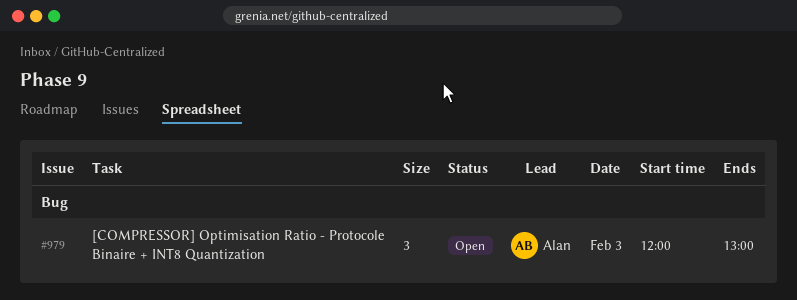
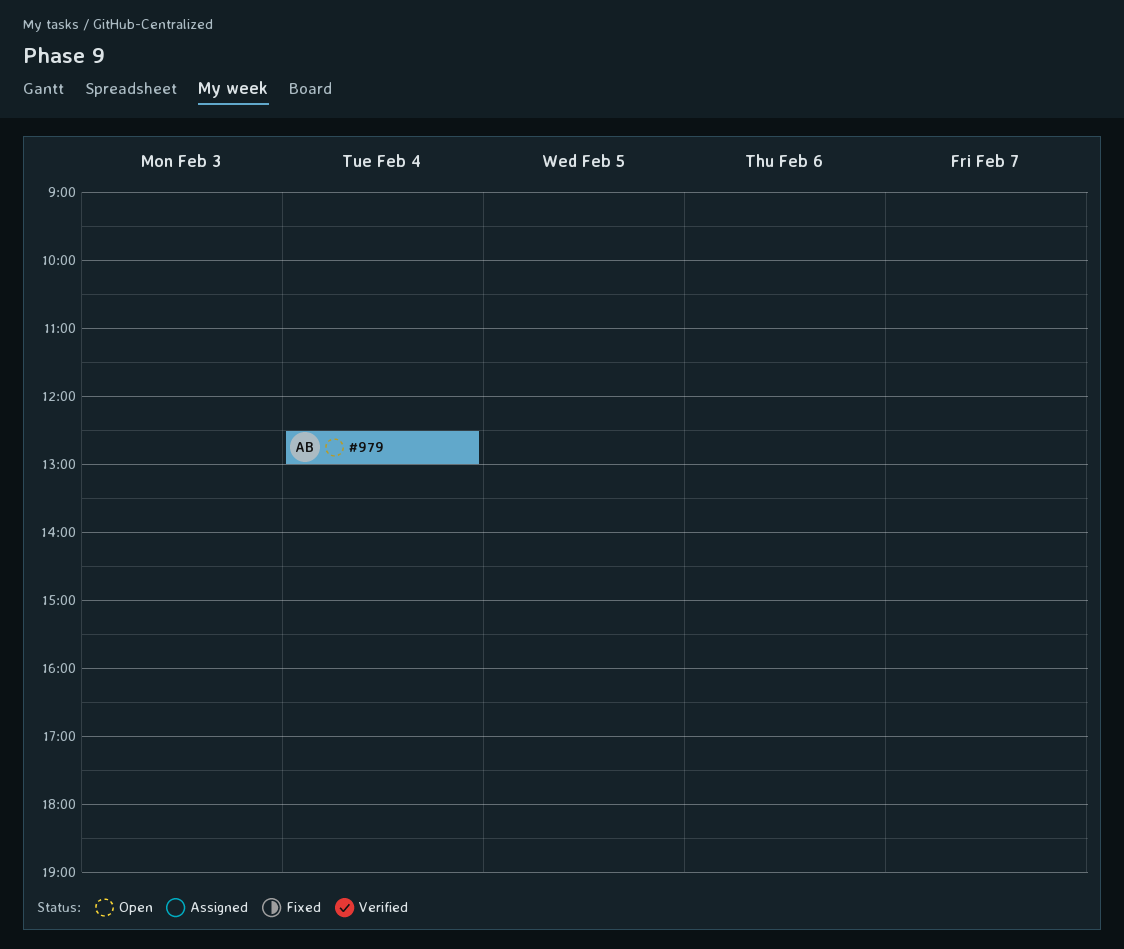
#979, day: Feb 3 -> Feb 4
#979, begins: 12:00 -> 12:30

